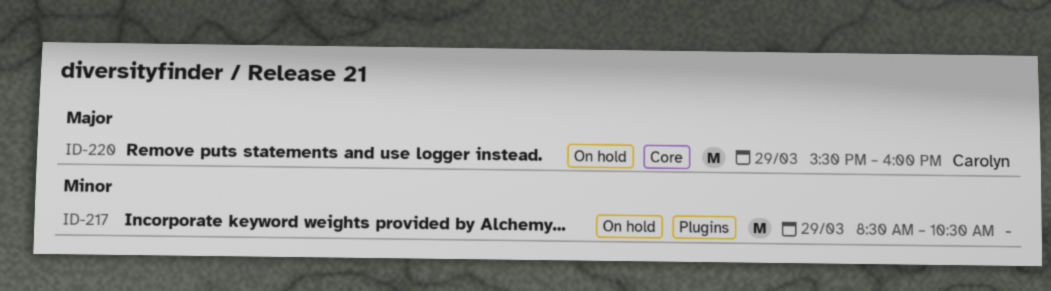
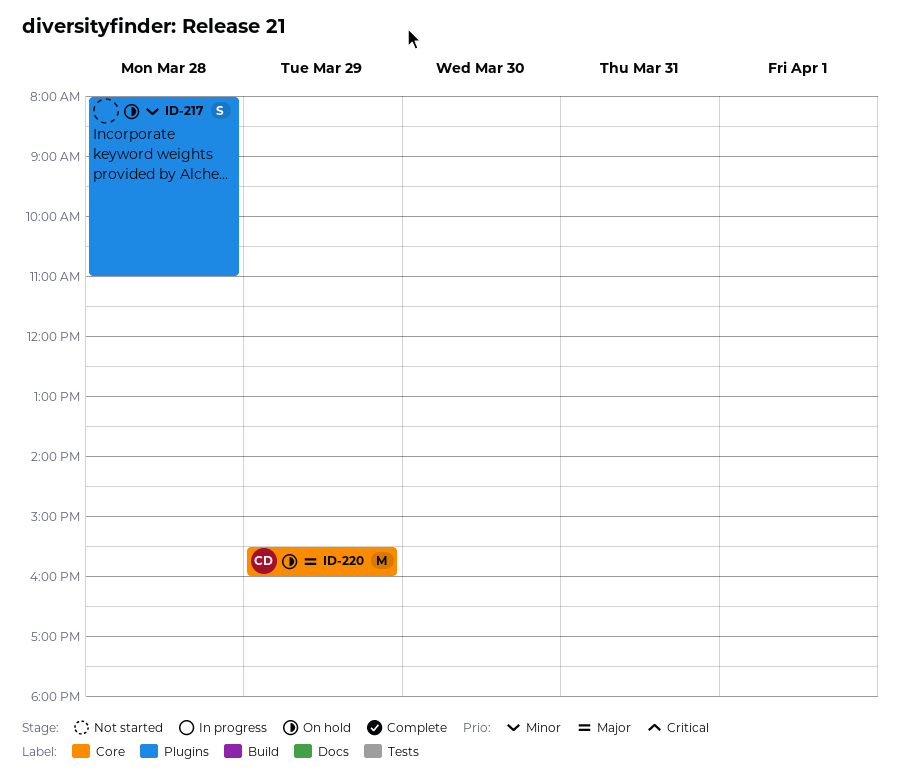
ID-217, estimate: M -> S
ID-217, day: Mar 29 -> Mar 28
ID-217, begins: 08:30 -> 08:00
ID-217, ends: 10:30 -> 11:00

